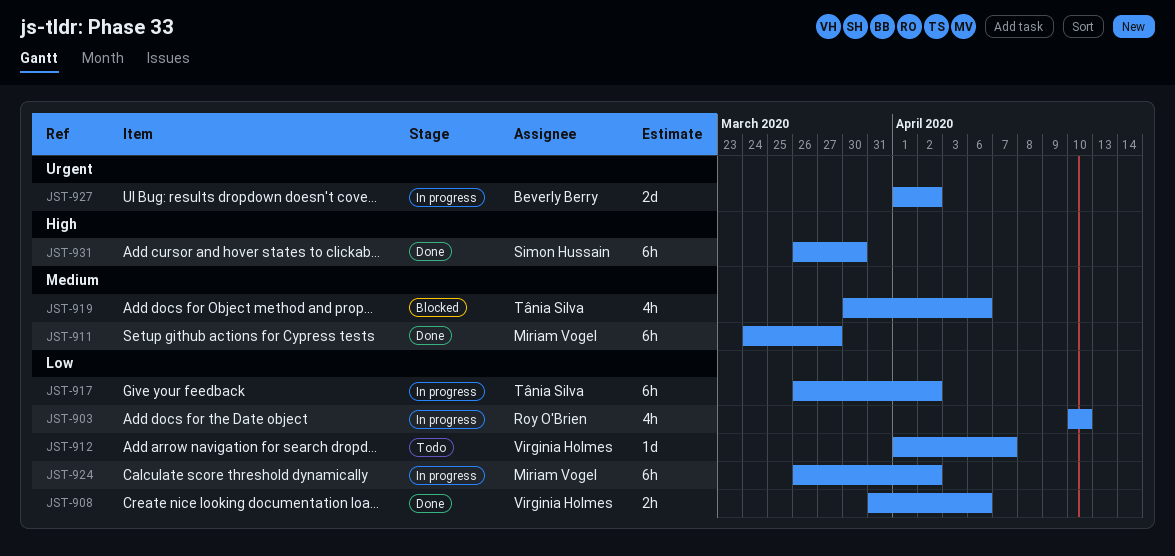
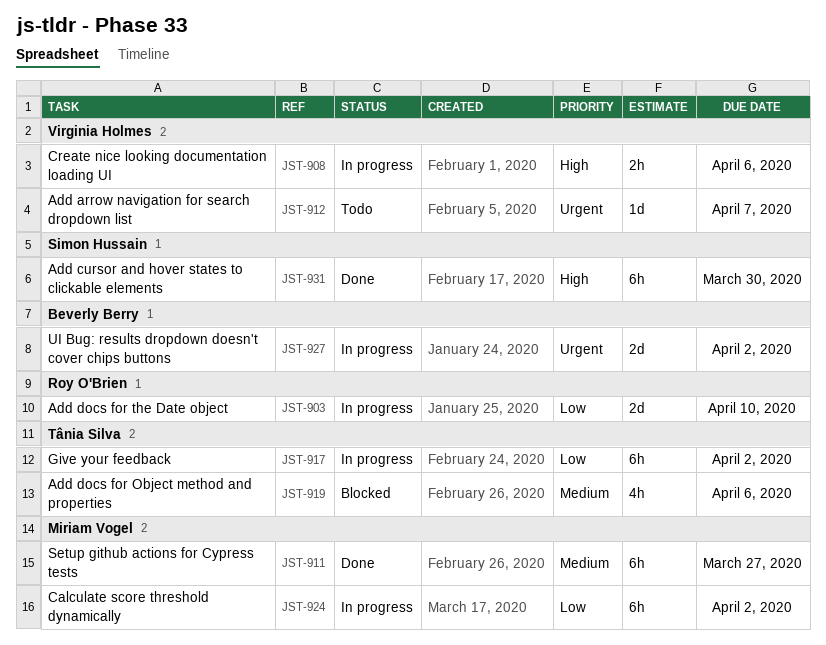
JST-903, estimate: 4h -> 2d
JST-908, status: Done -> In progress
JST-908, priority: Low -> High
JST-912, priority: Low -> Urgent

